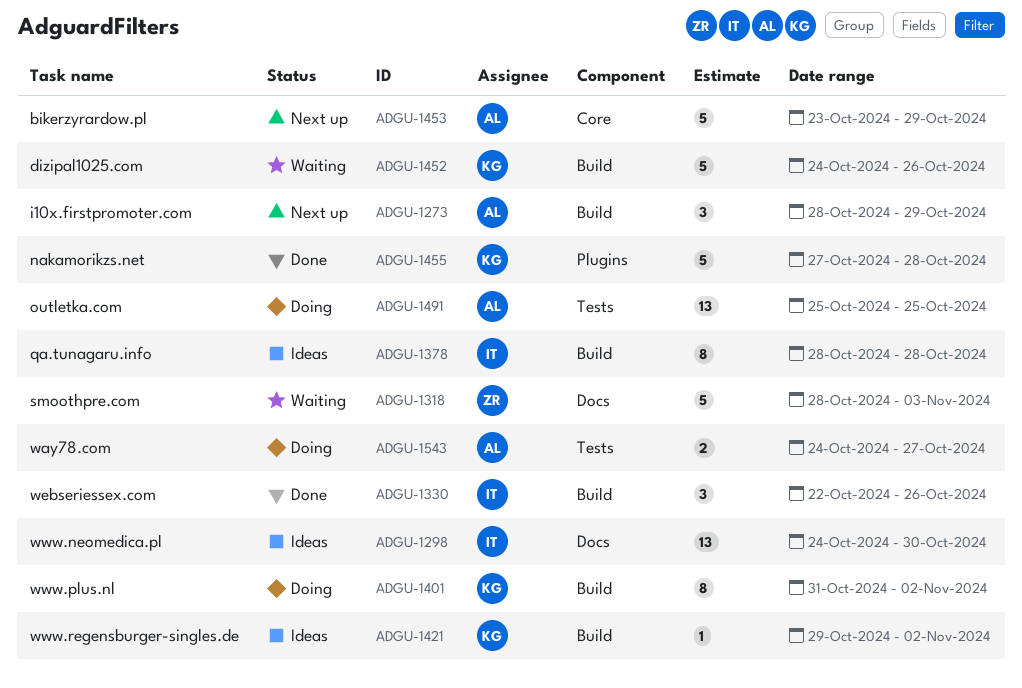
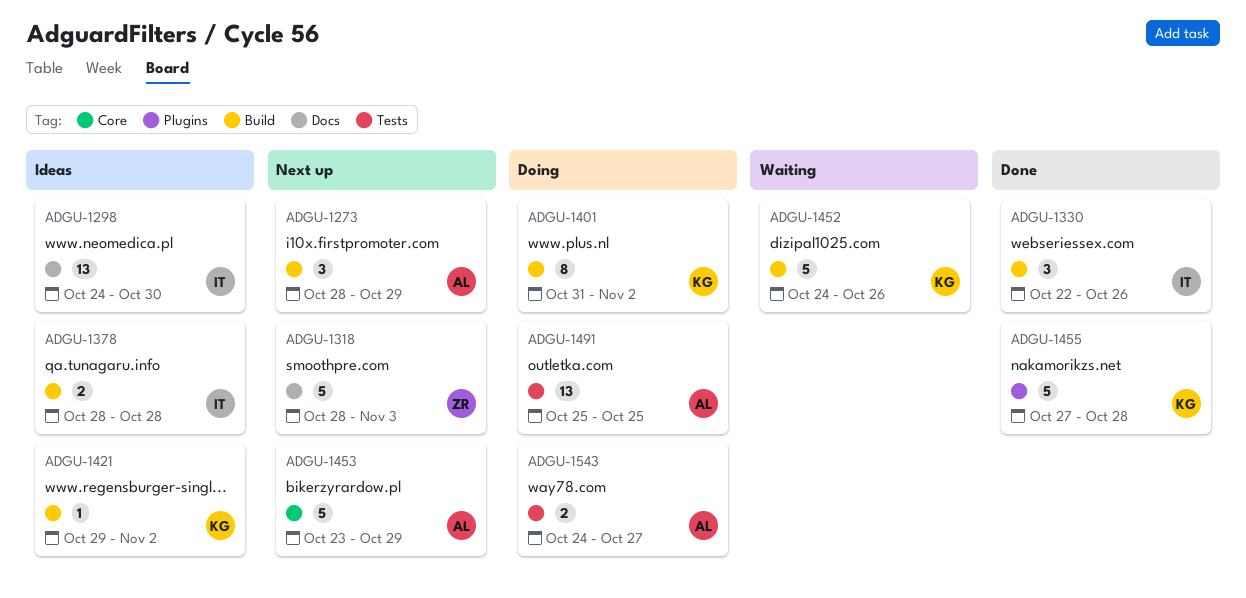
ADGU-1318, status: Waiting -> Next up
ADGU-1378, estimate: 8 -> 2

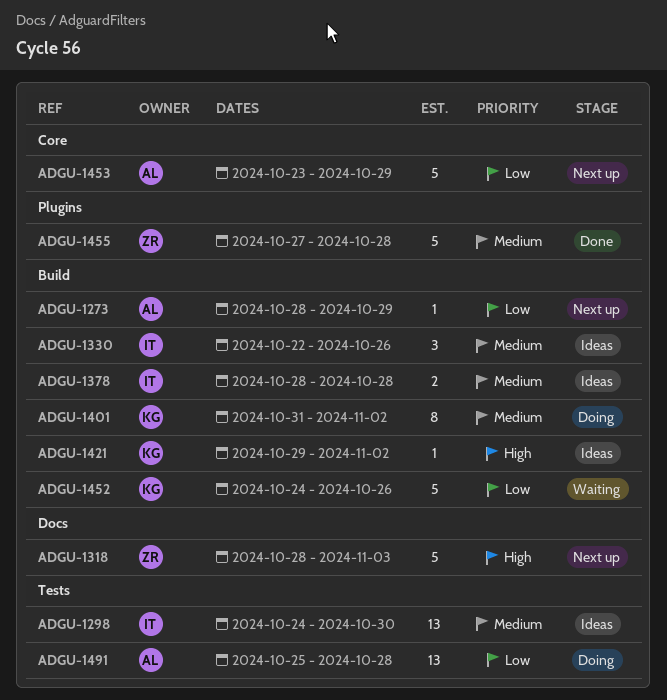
ADGU-1273, estimate: 3 -> 1
ADGU-1298, label: Docs -> Tests
ADGU-1330, status: Done -> Ideas
ADGU-1455, owner: KG -> ZR
ADGU-1491, due: Oct 25 -> Oct 28
ADGU-1543: present -> none

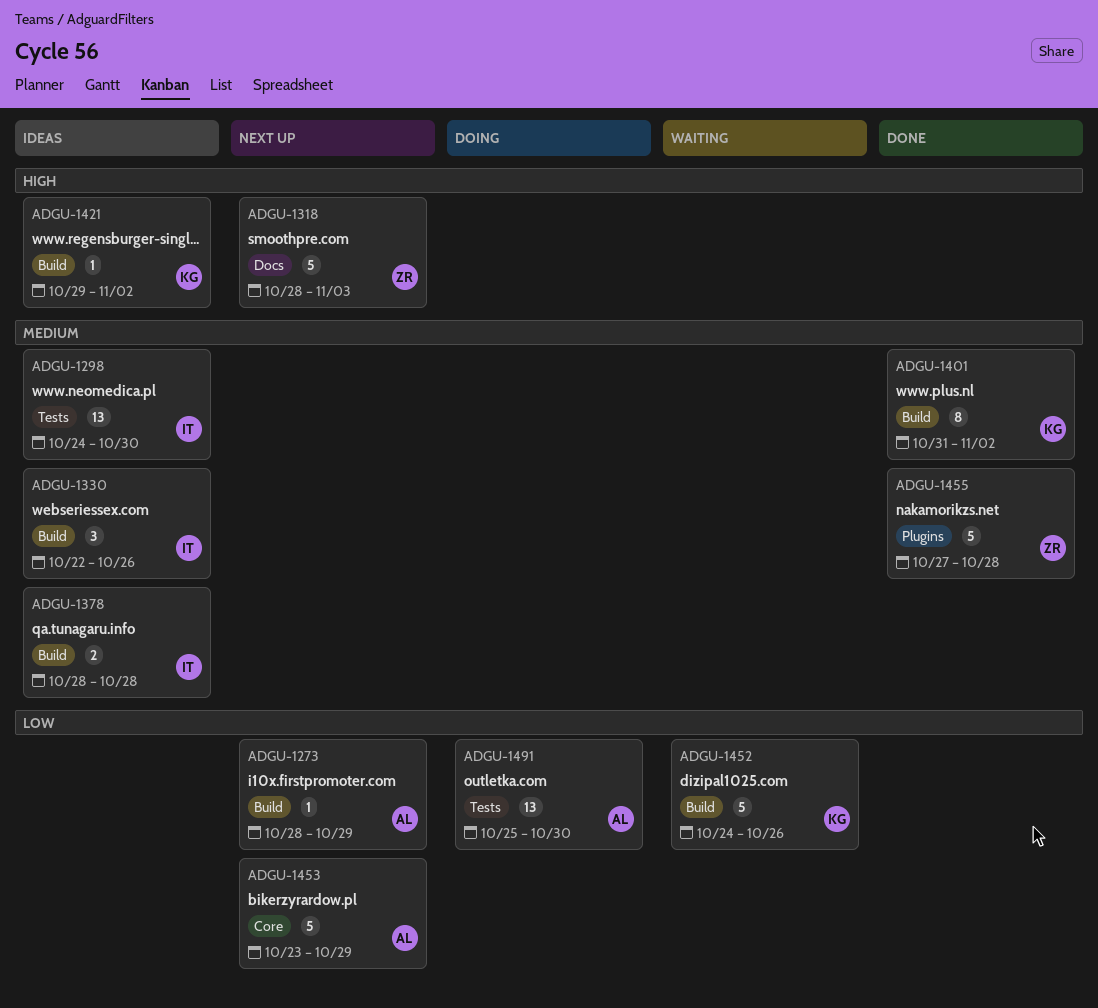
ADGU-1401, status: Doing -> Done
ADGU-1491, due: Oct 28 -> Oct 30

